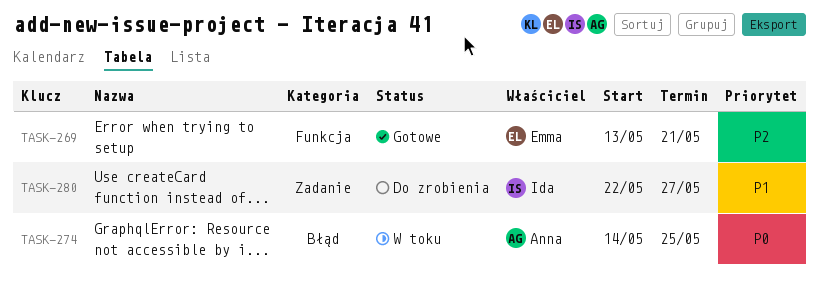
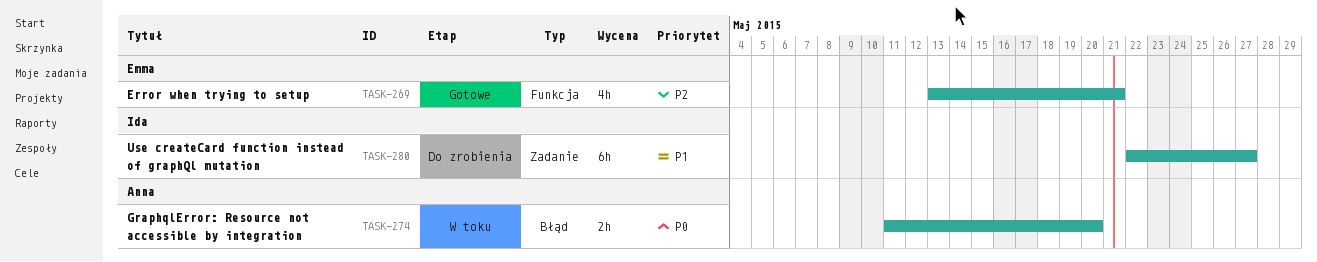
TASK-274, start: May 14 -> May 11
TASK-274, due: May 25 -> May 20

